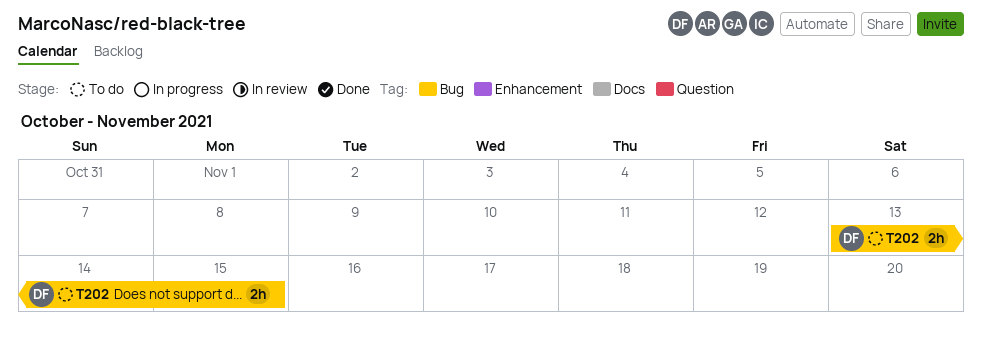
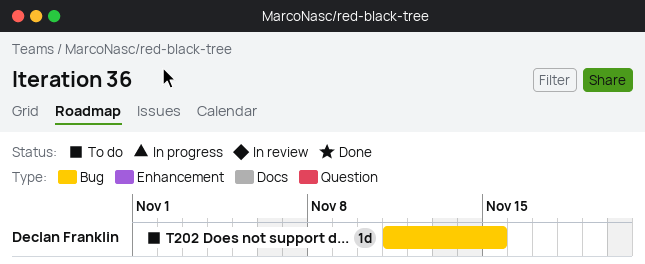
T202, estimate: 2h -> 1d
T202, start: Nov 13 -> Nov 11

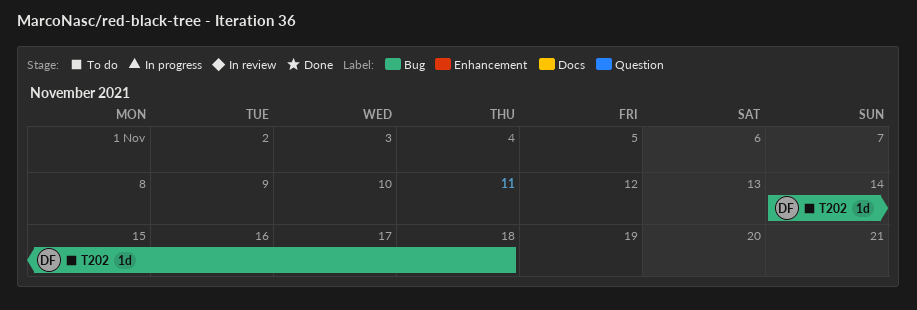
T202, start: Nov 11 -> Nov 14
T202, due: Nov 15 -> Nov 18

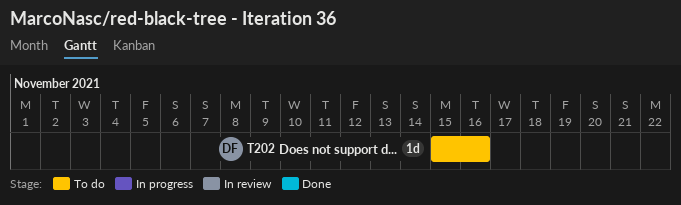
T202, start: Nov 14 -> Nov 15
T202, due: Nov 18 -> Nov 16

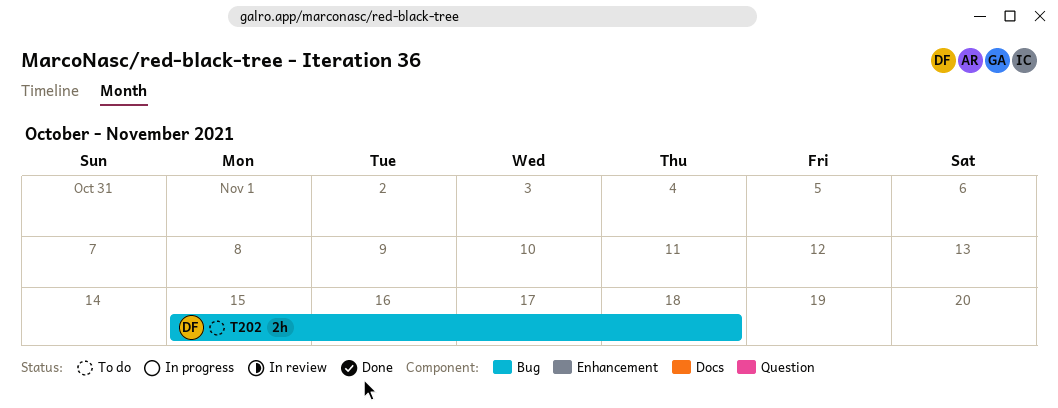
T202, estimate: 1d -> 2h
T202, due: Nov 16 -> Nov 18

